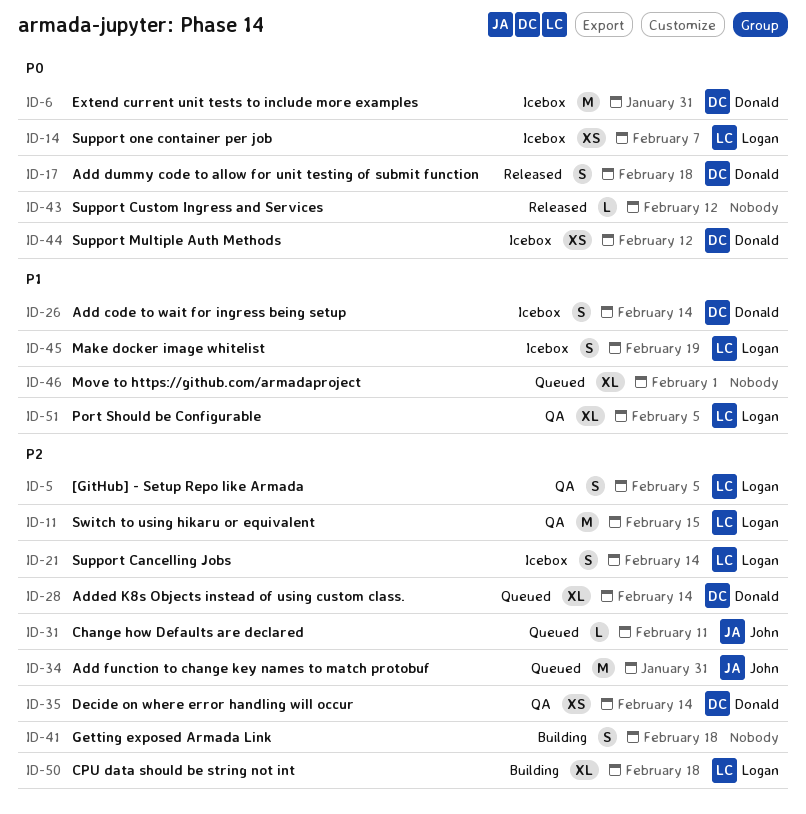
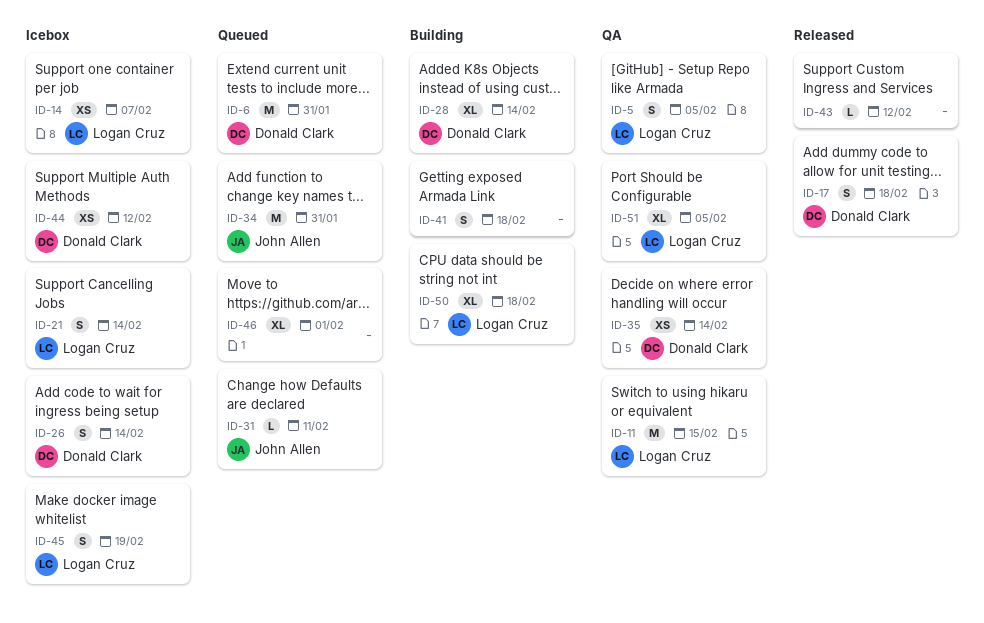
ID-6, status: Icebox -> Queued
ID-28, status: Queued -> Building

